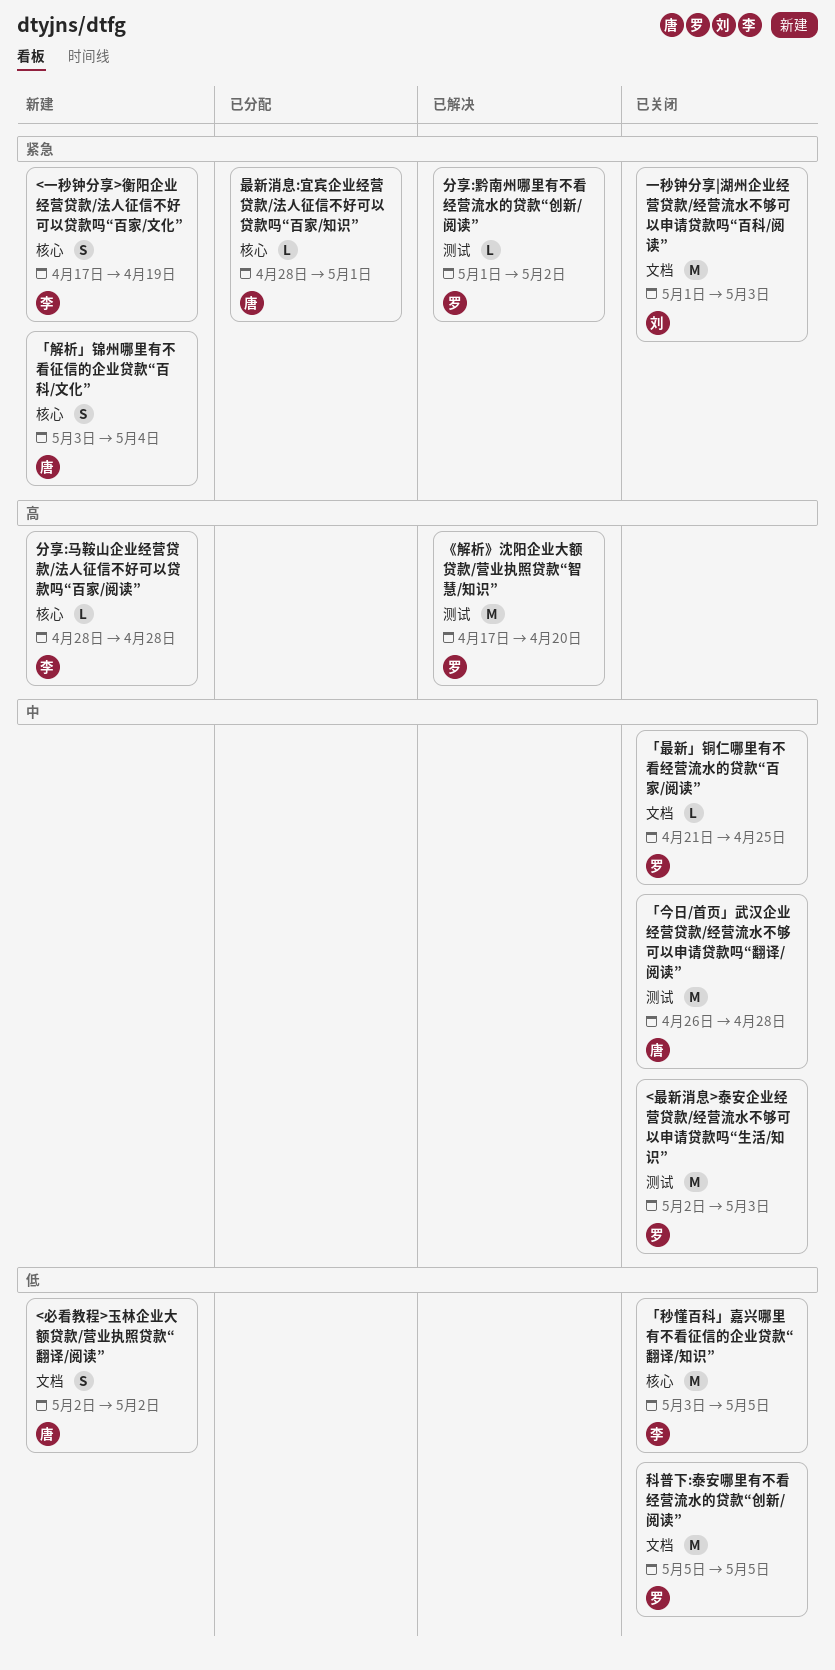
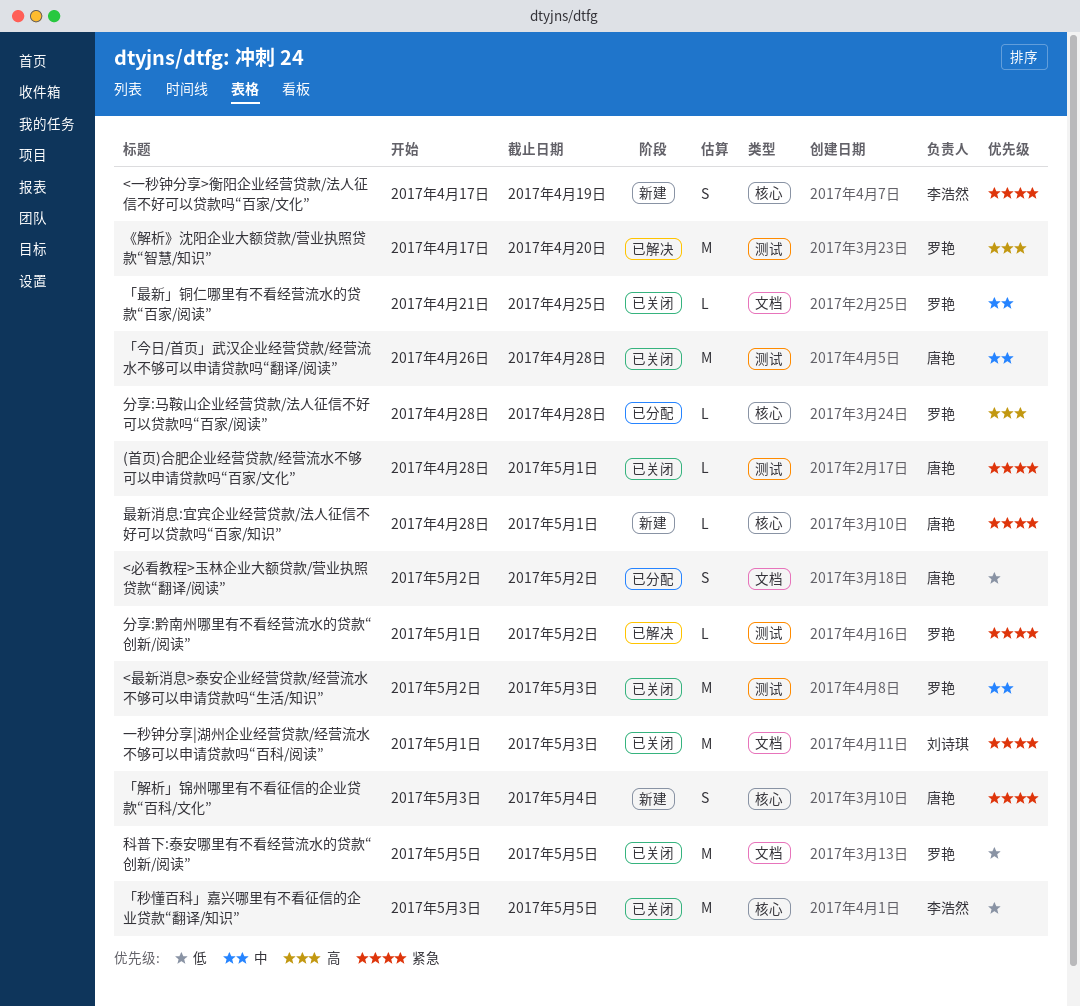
(首页)合肥企业经营贷款/经营流水不够可以申请贷款吗“百家/文化”: none -> present
<必看教程>玉林企业大额贷款/营业执照贷款“翻译/阅读”, status: 新建 -> 已分配
分享:马鞍山企业经营贷款/法人征信不好可以贷款吗“百家/阅读”, status: 新建 -> 已分配
分享:马鞍山企业经营贷款/法人征信不好可以贷款吗“百家/阅读”, owner: 李浩然 -> 罗艳
最新消息:宜宾企业经营贷款/法人征信不好可以贷款吗“百家/知识”, status: 已分配 -> 新建

